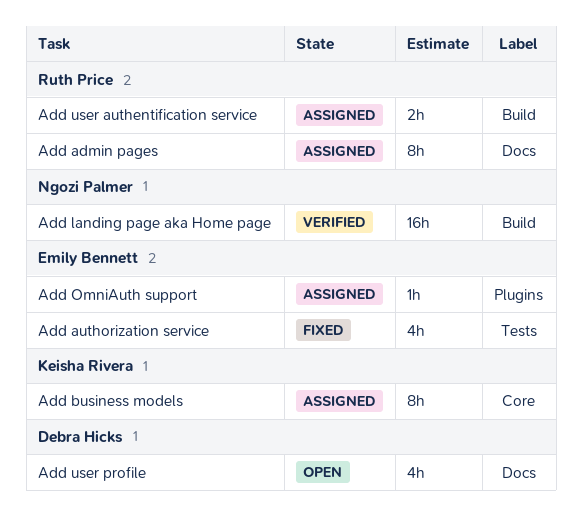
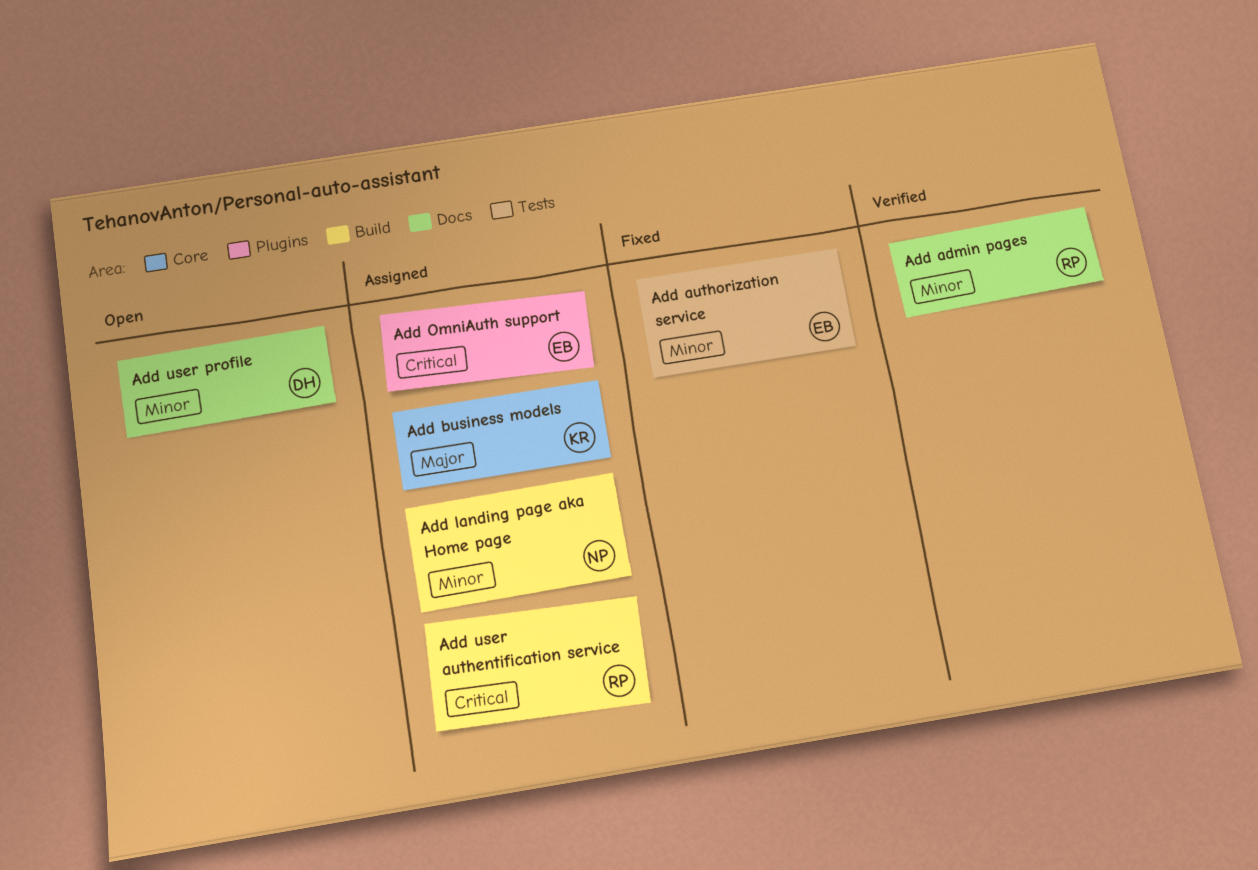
Add admin pages, status: Assigned -> Verified
Add landing page aka Home page, status: Verified -> Assigned

